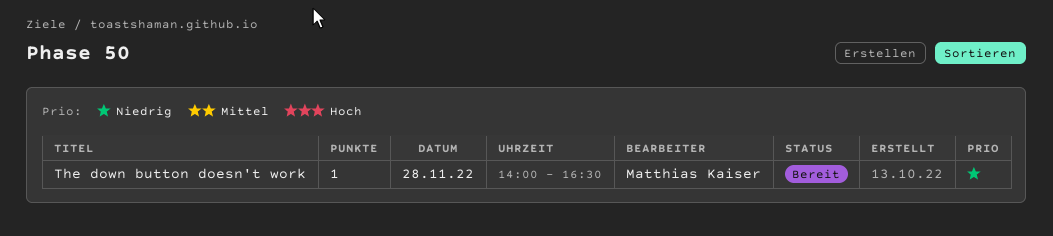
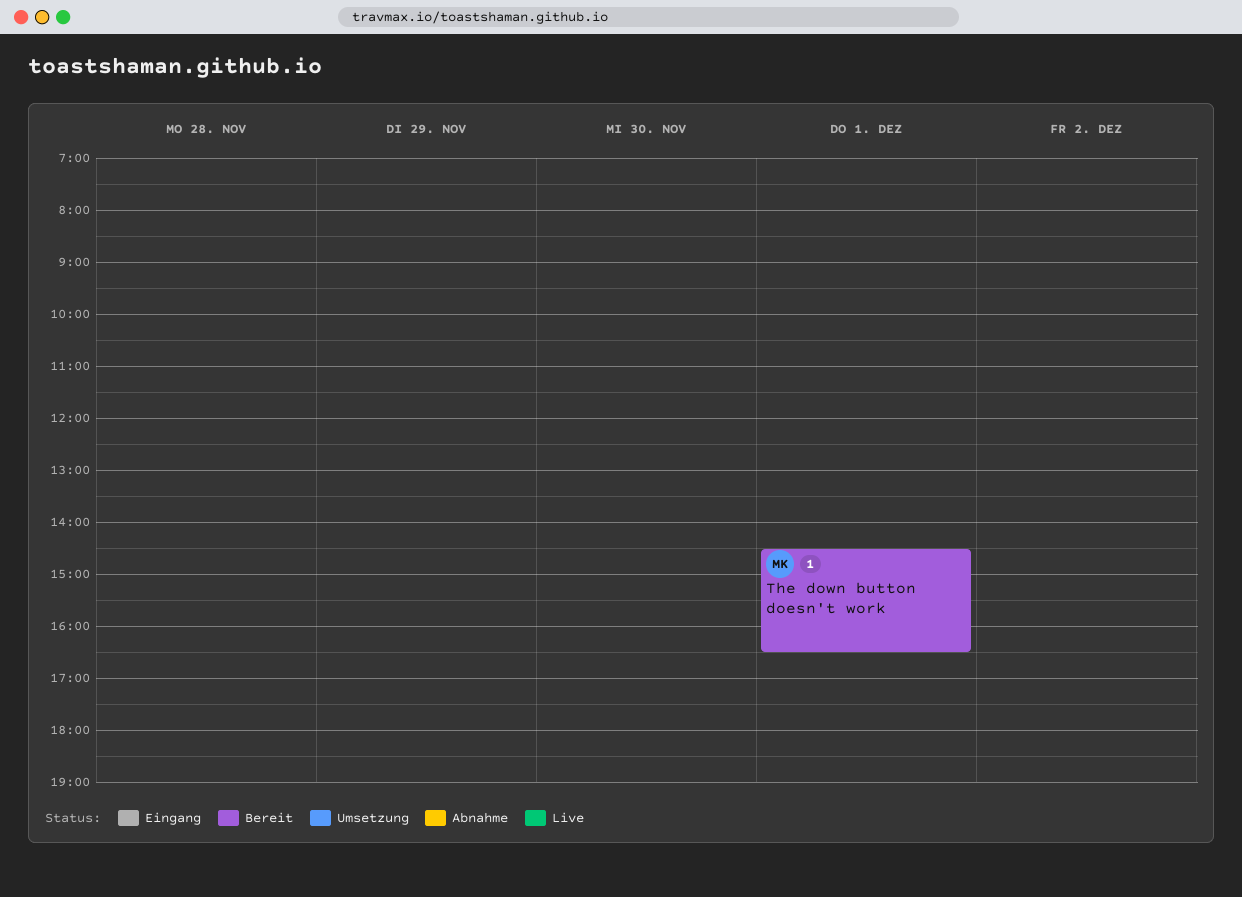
The down button doesn't work, day: Nov 28 -> Dec 1
The down button doesn't work, begins: 14:00 -> 14:30

